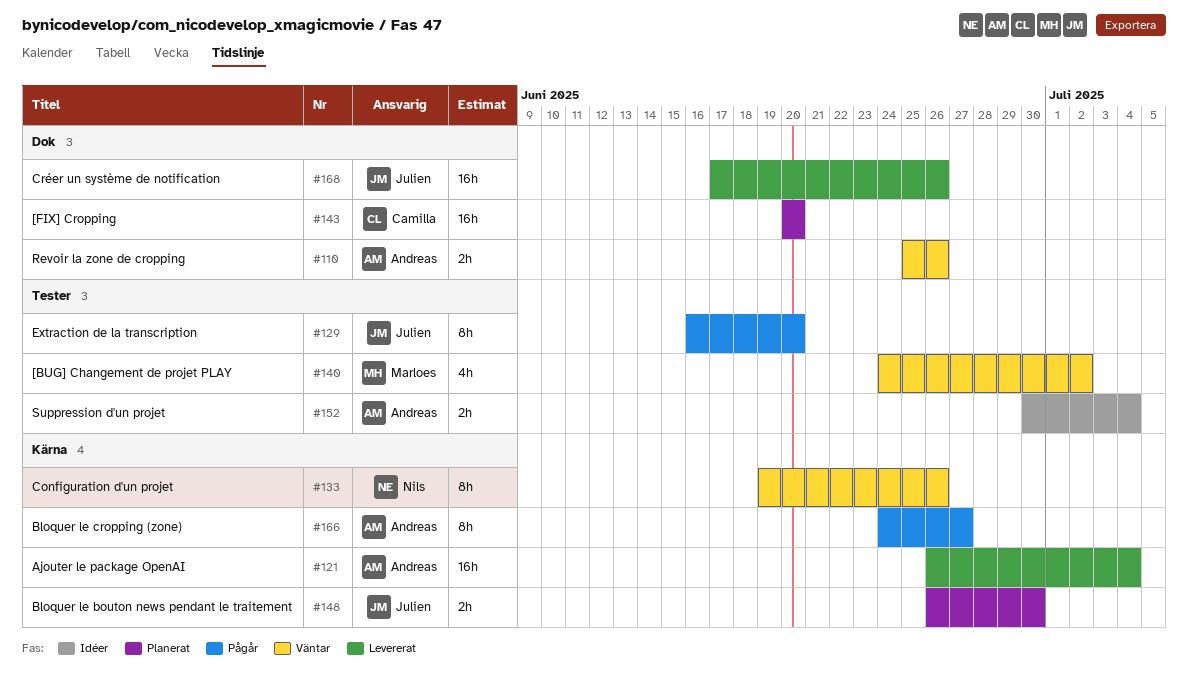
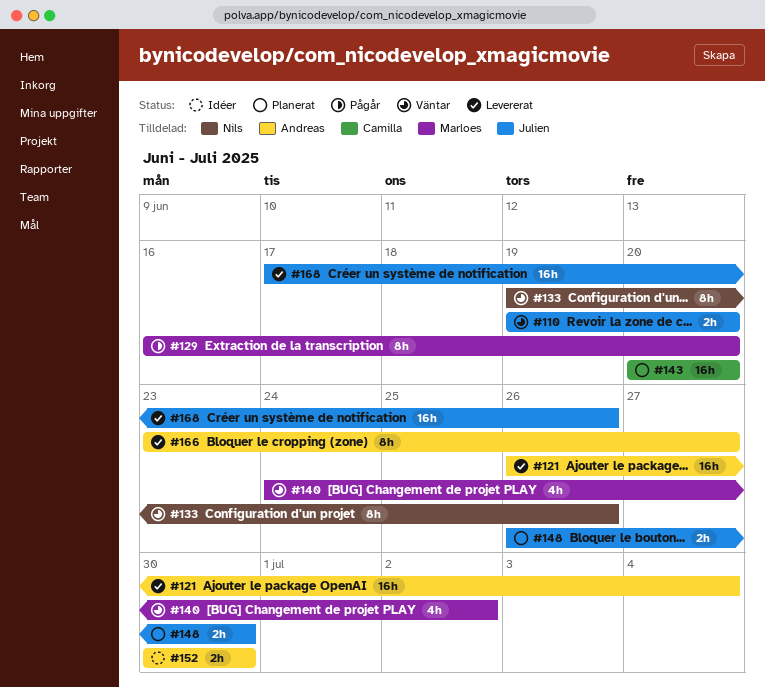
#110, owner: Andreas -> Julien
#110, start: Jun 25 -> Jun 19
#110, due: Jun 26 -> Jun 20
#129, owner: Julien -> Marloes
#152, due: Jul 4 -> Jun 30
#166, status: Pågår -> Levererat
#166, start: Jun 24 -> Jun 23

